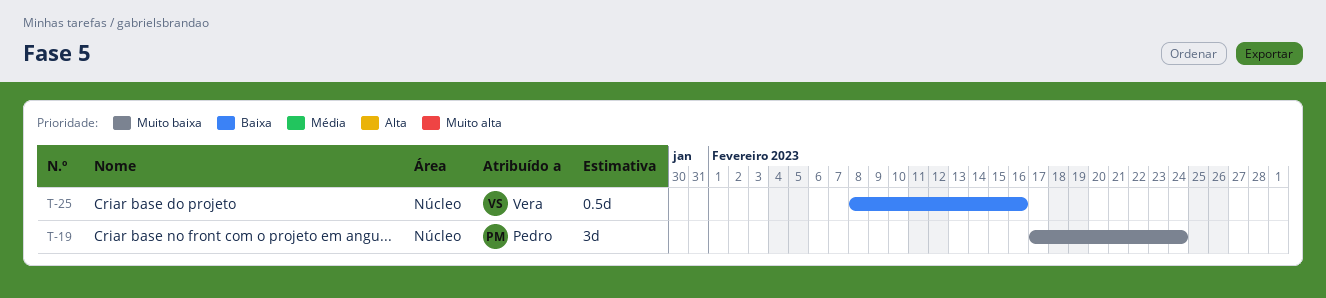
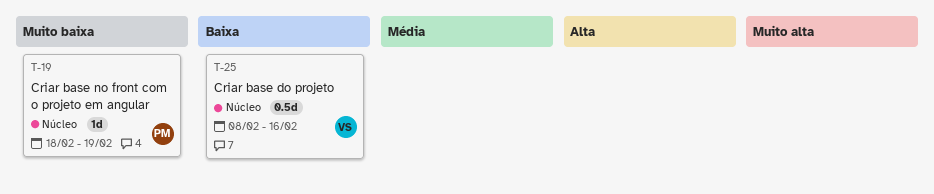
T-19, estimate: 3d -> 1d
T-19, start: Feb 17 -> Feb 18
T-19, due: Feb 24 -> Feb 19

